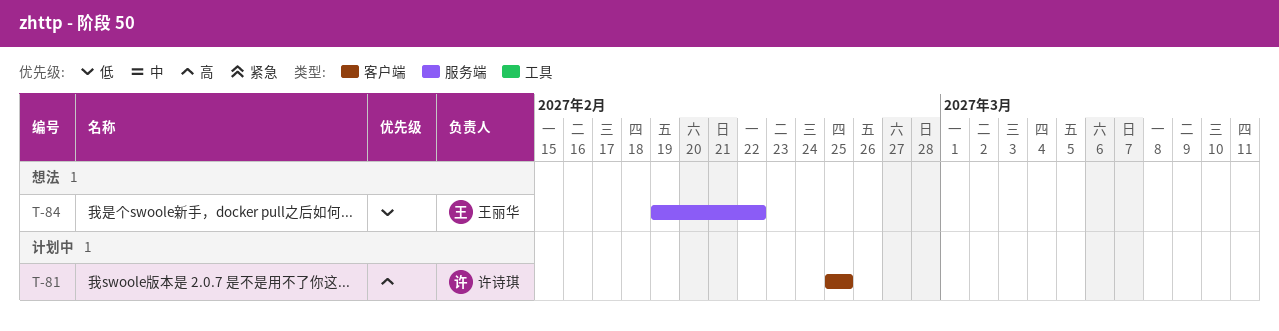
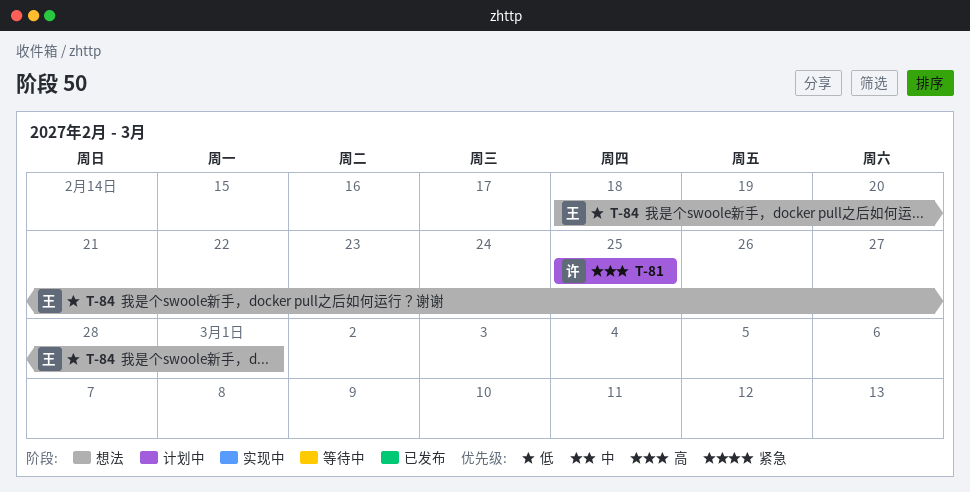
T-84, start: Feb 19 -> Feb 18
T-84, due: Feb 22 -> Mar 1

